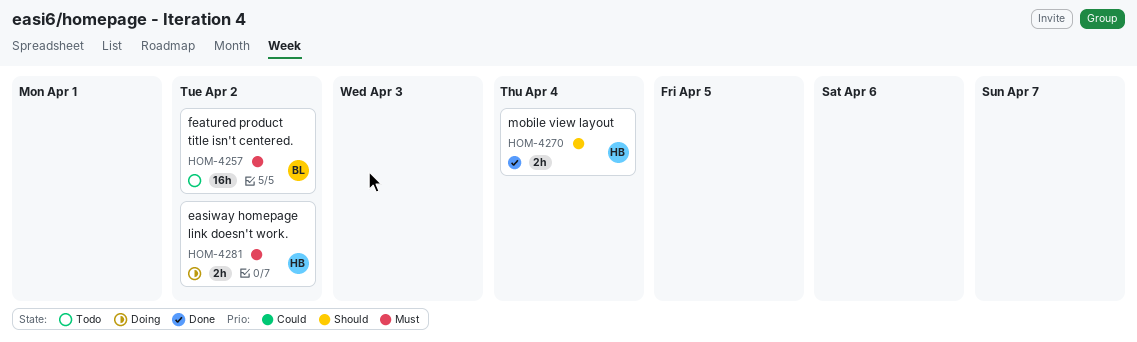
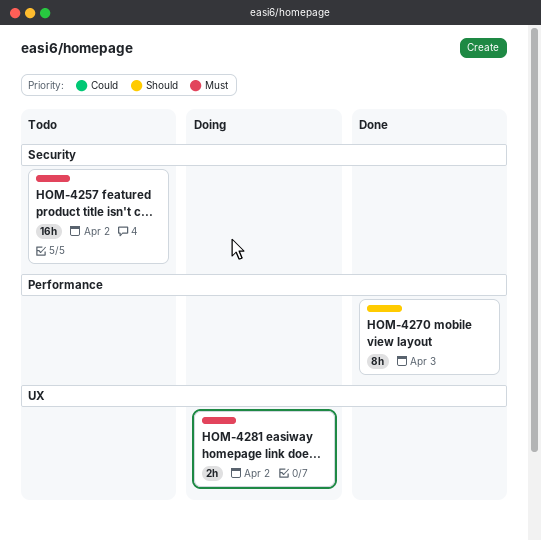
HOM-4270, estimate: 2h -> 8h
HOM-4270, due: Apr 4 -> Apr 3

